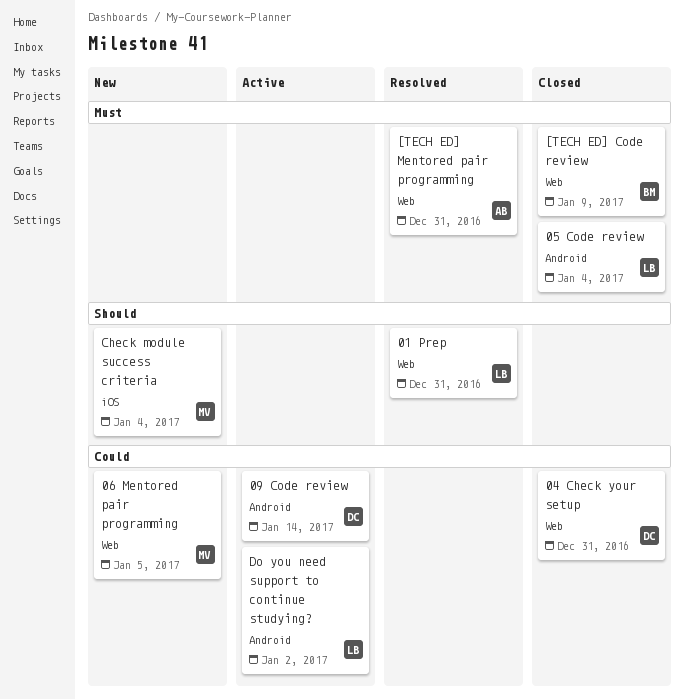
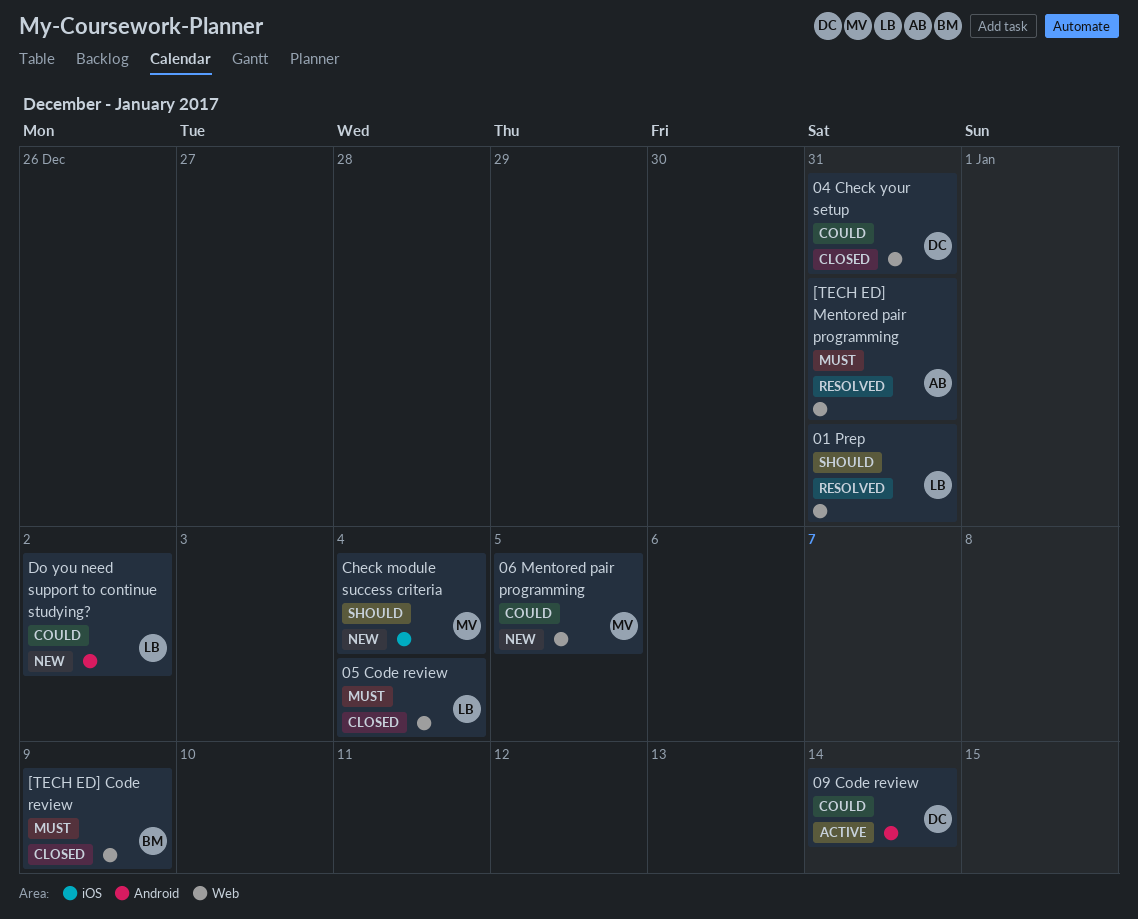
05 Code review, label: Android -> Web
Do you need support to continue studying?, status: Active -> New

